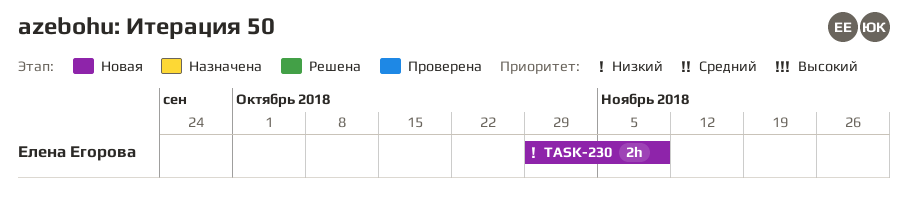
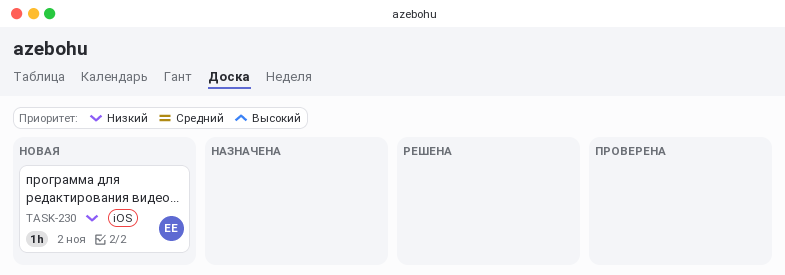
TASK-230, estimate: 2h -> 1h
TASK-230, due: Nov 9 -> Nov 2

